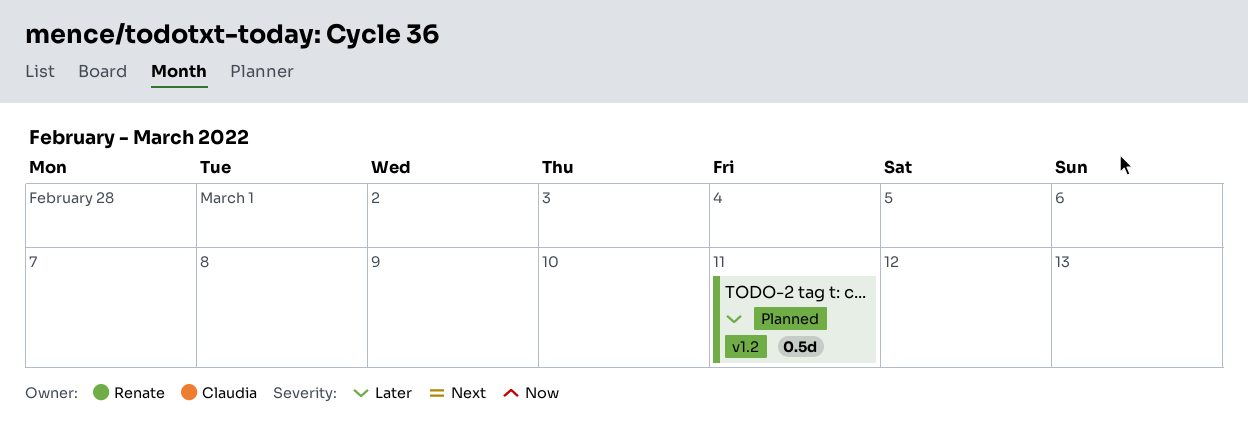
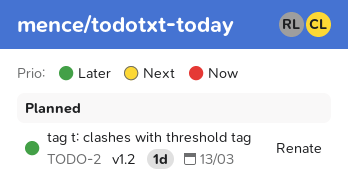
TODO-2, estimate: 0.5d -> 1d
TODO-2, due: Mar 11 -> Mar 13

